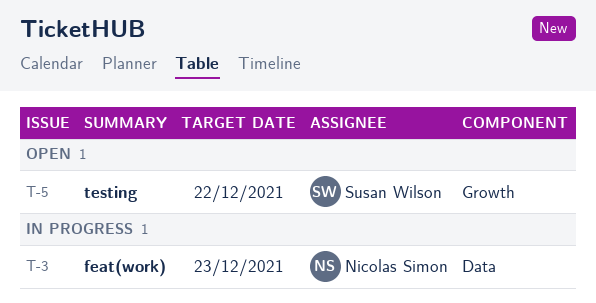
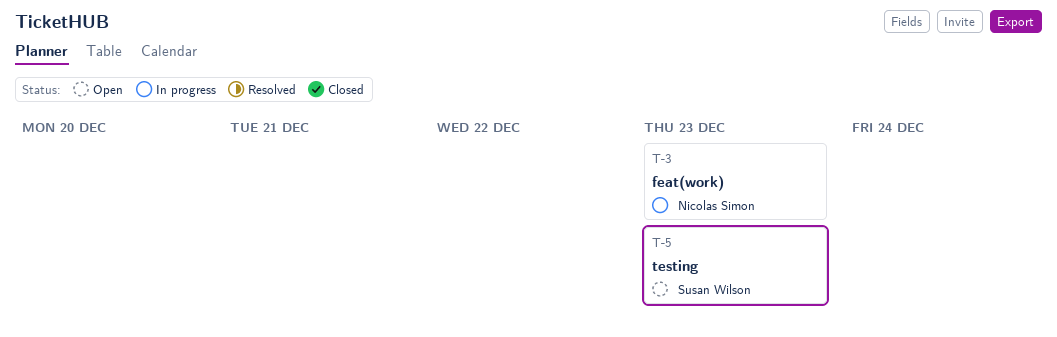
T-5, due: Dec 22 -> Dec 23

